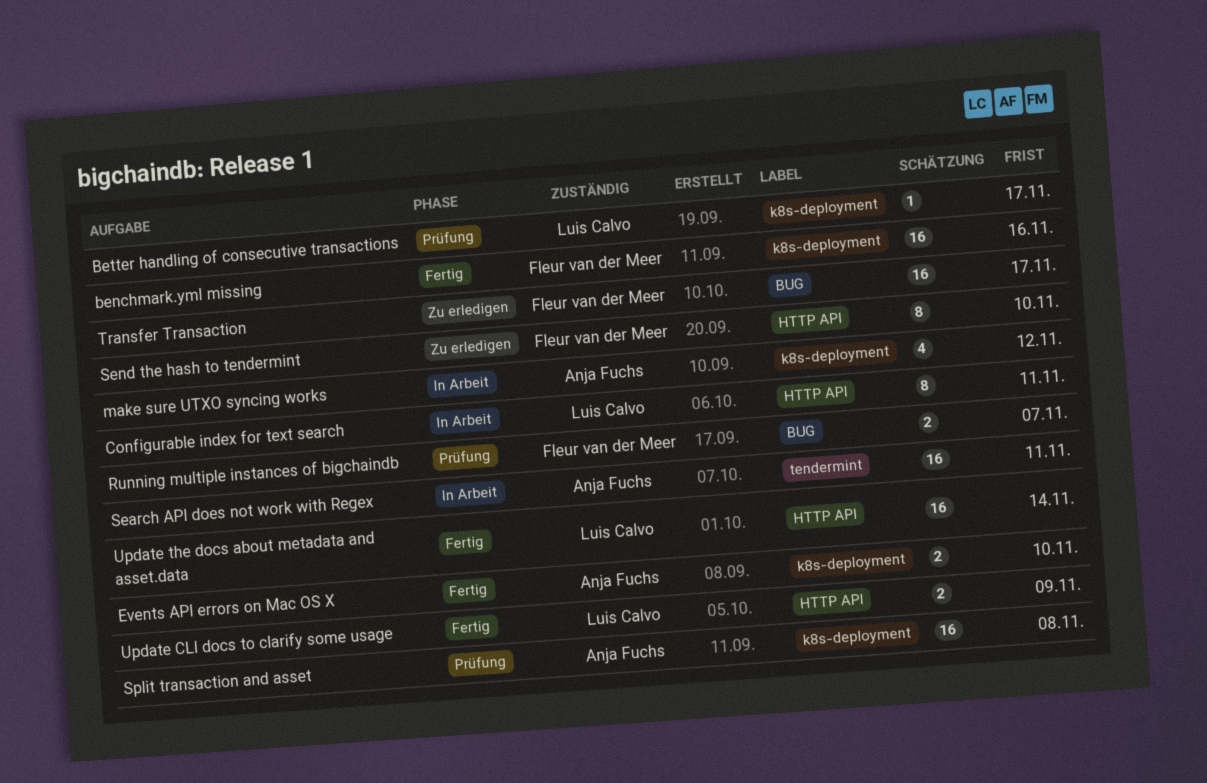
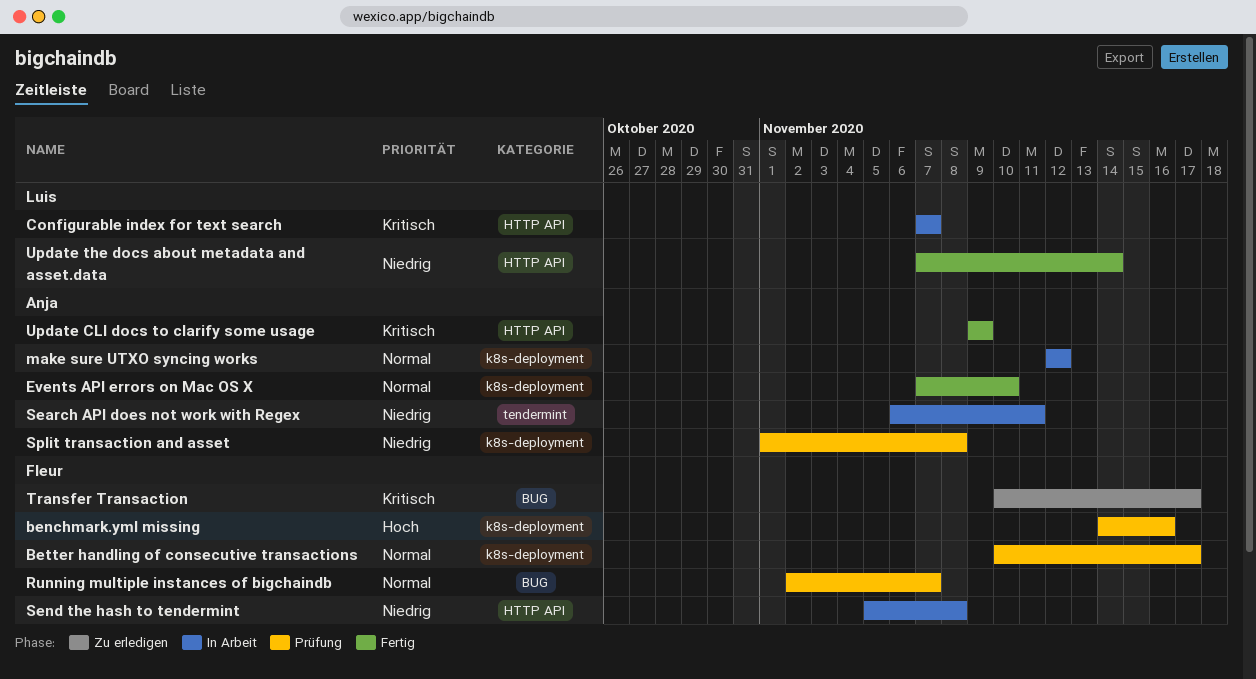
benchmark.yml missing, status: Fertig -> Prüfung
Better handling of consecutive transactions, owner: Luis Calvo -> Fleur van der Meer
Configurable index for text search, due: Nov 11 -> Nov 7
Send the hash to tendermint, status: Zu erledigen -> In Arbeit
Send the hash to tendermint, due: Nov 10 -> Nov 8
Update CLI docs to clarify some usage, owner: Luis Calvo -> Anja Fuchs

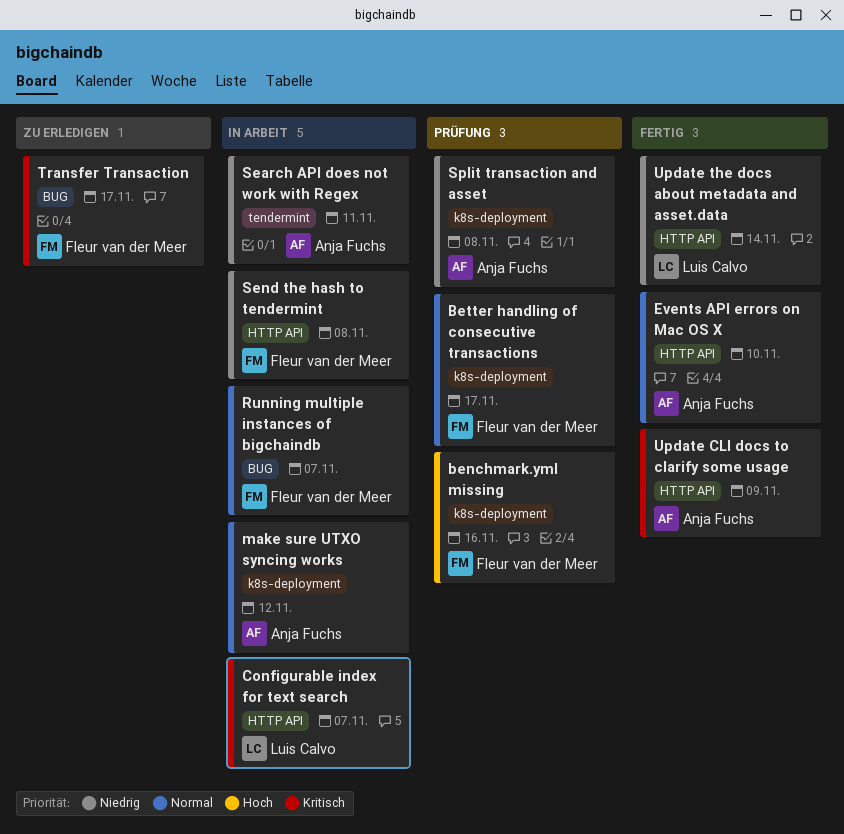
Events API errors on Mac OS X, label: k8s-deployment -> HTTP API
Running multiple instances of bigchaindb, status: Prüfung -> In Arbeit

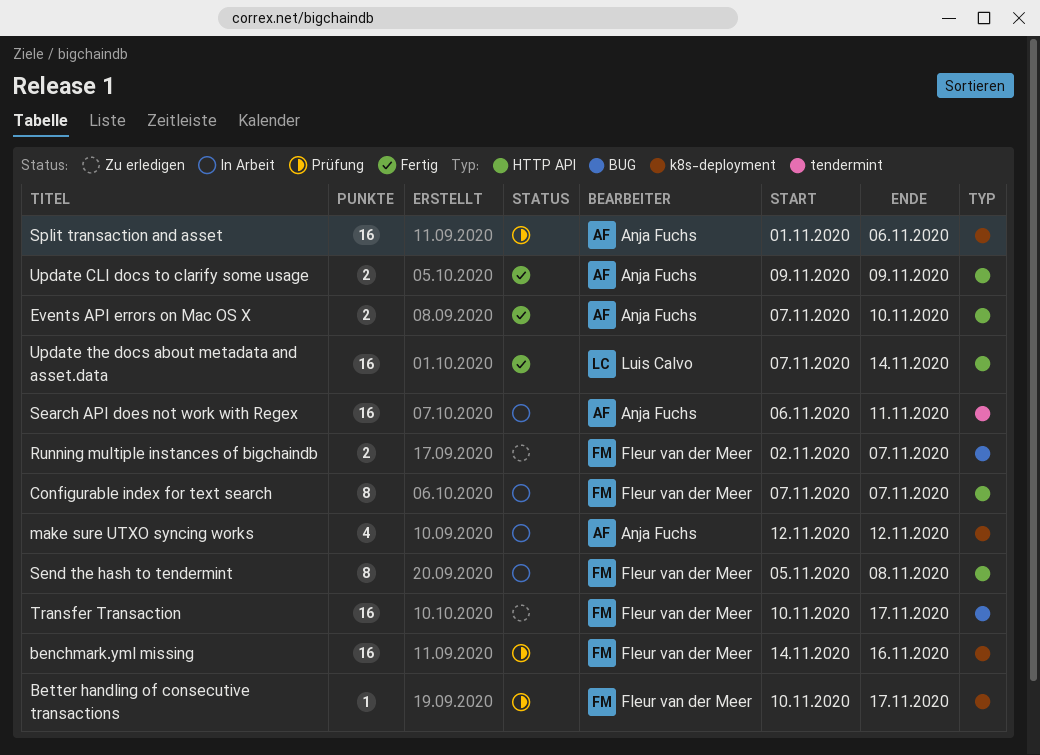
Configurable index for text search, owner: Luis Calvo -> Fleur van der Meer
Running multiple instances of bigchaindb, status: In Arbeit -> Zu erledigen
Split transaction and asset, due: Nov 8 -> Nov 6

